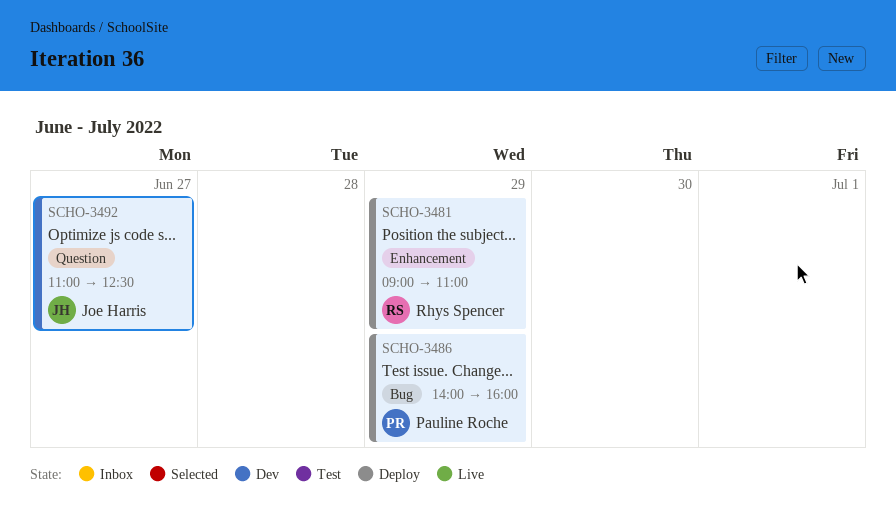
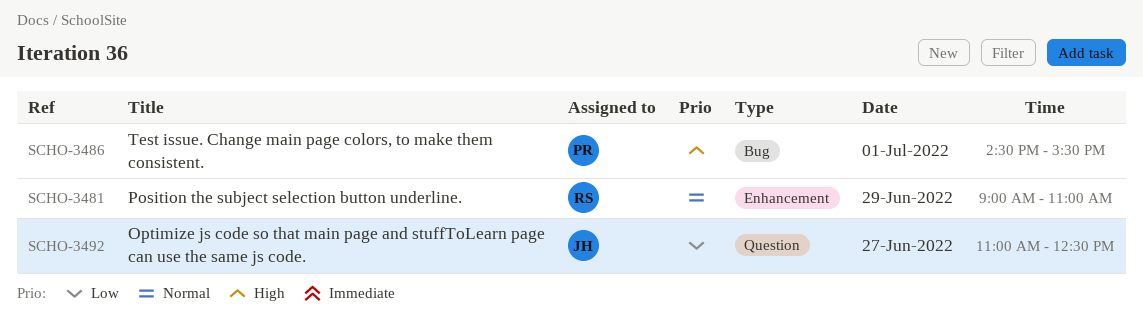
SCHO-3486, day: Jun 29 -> Jul 1
SCHO-3486, begins: 14:00 -> 14:30
SCHO-3486, ends: 16:00 -> 15:30

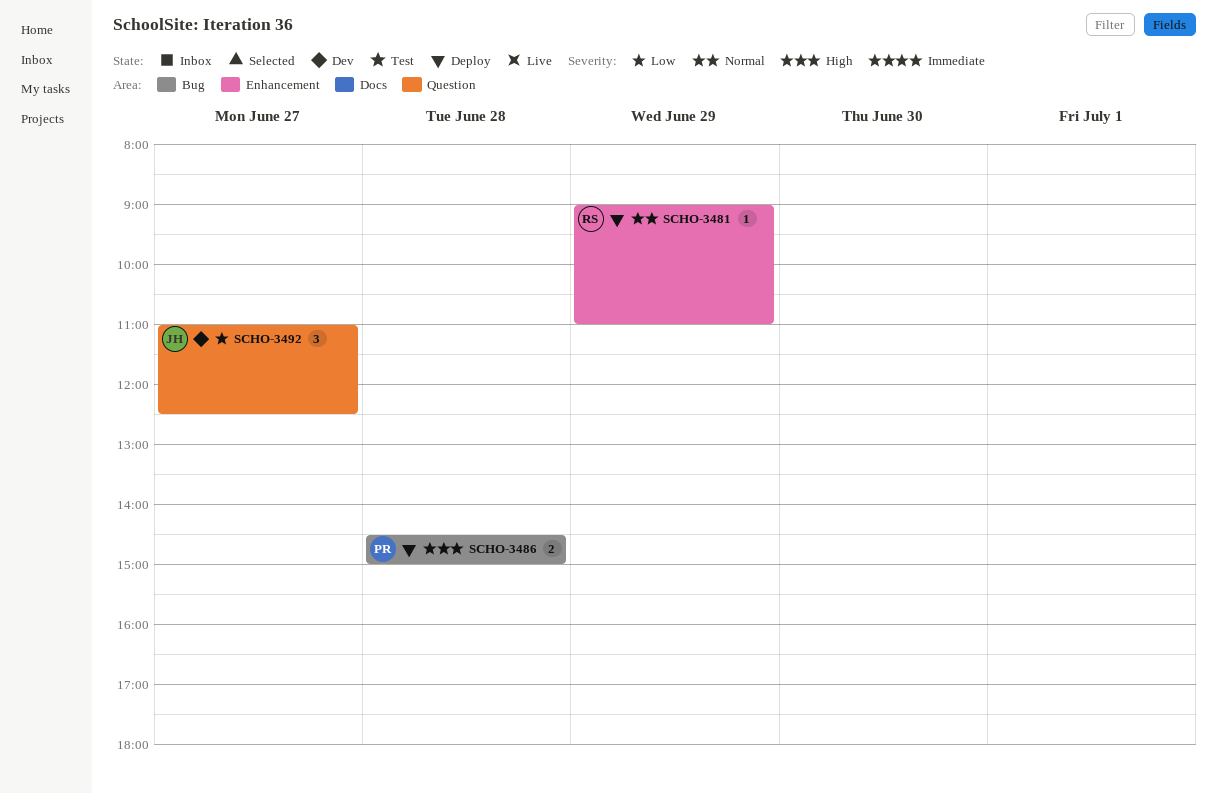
SCHO-3486, day: Jul 1 -> Jun 28
SCHO-3486, ends: 15:30 -> 15:00

